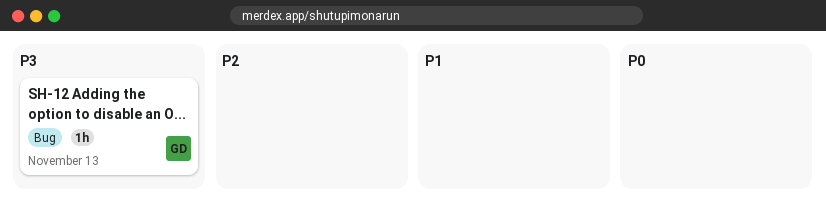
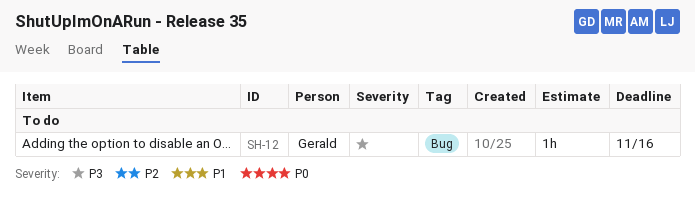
SH-12, due: Nov 13 -> Nov 16

